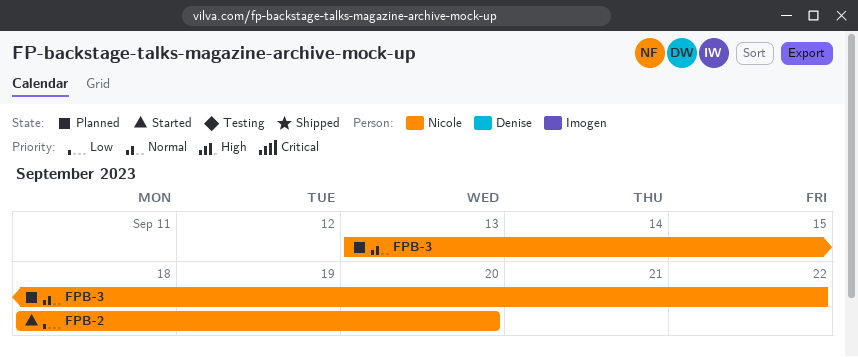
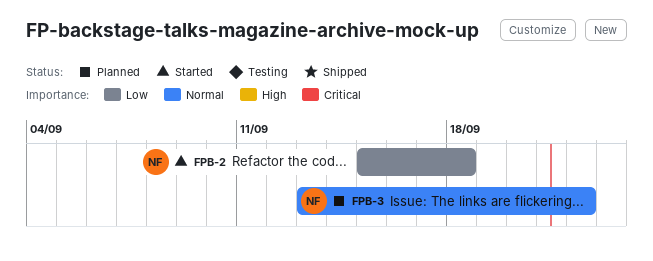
FPB-2, start: Sep 18 -> Sep 15
FPB-2, due: Sep 20 -> Sep 18

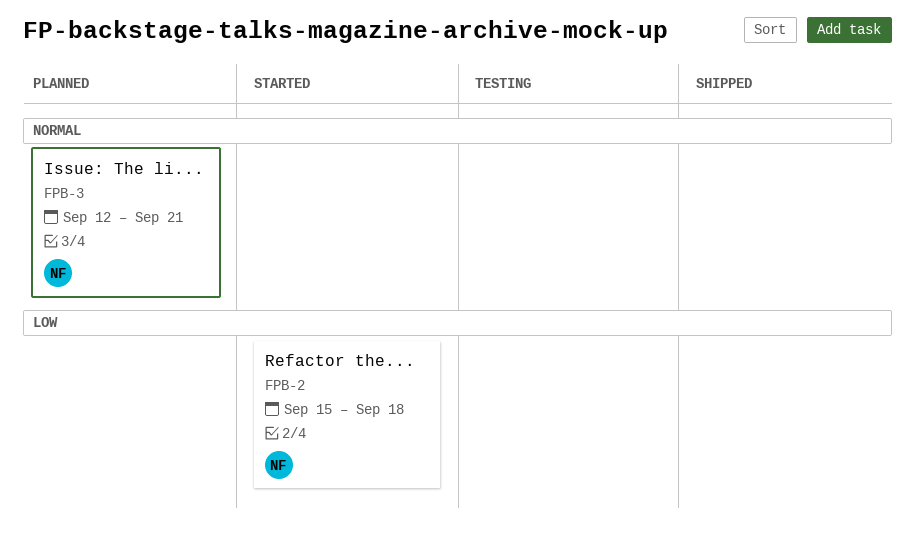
FPB-3, start: Sep 13 -> Sep 12
FPB-3, due: Sep 22 -> Sep 21

